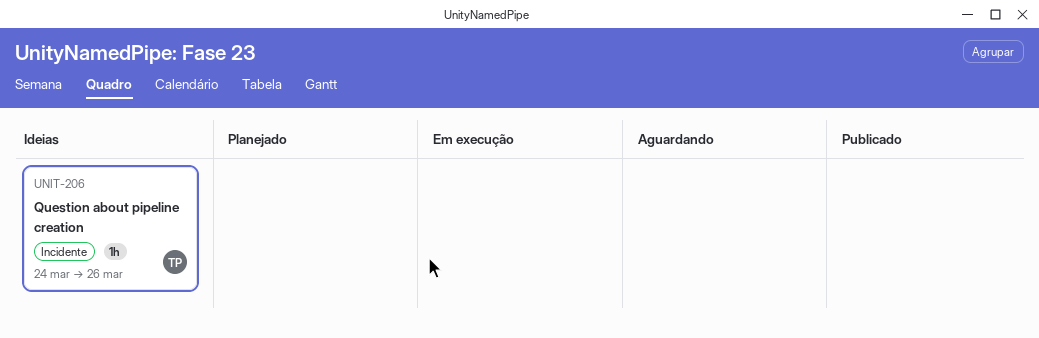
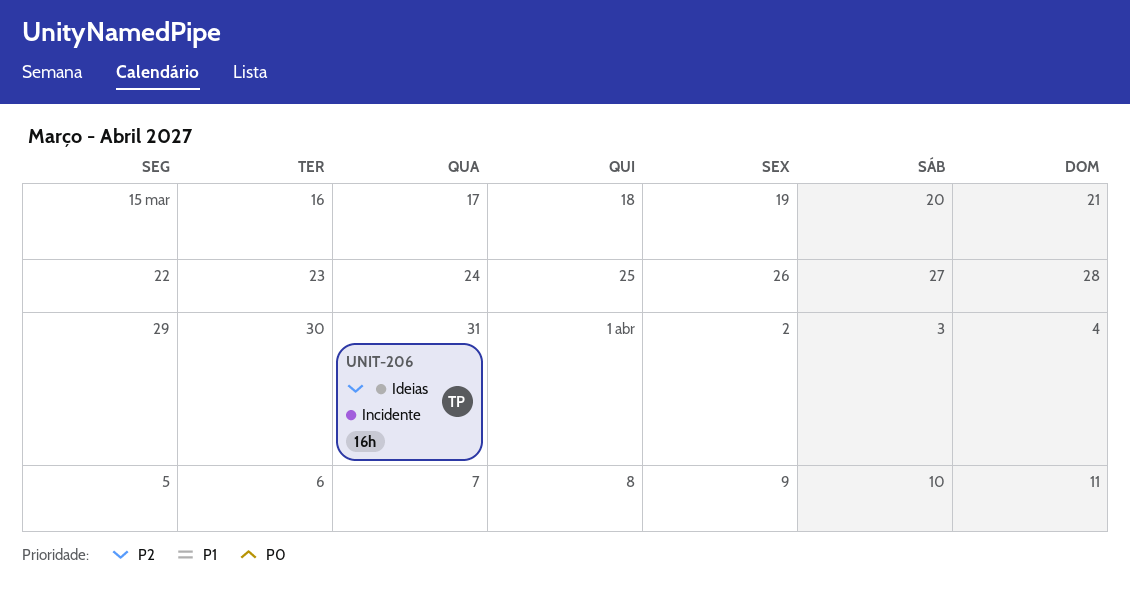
UNIT-206, estimate: 1h -> 16h
UNIT-206, due: Mar 26 -> Mar 31

